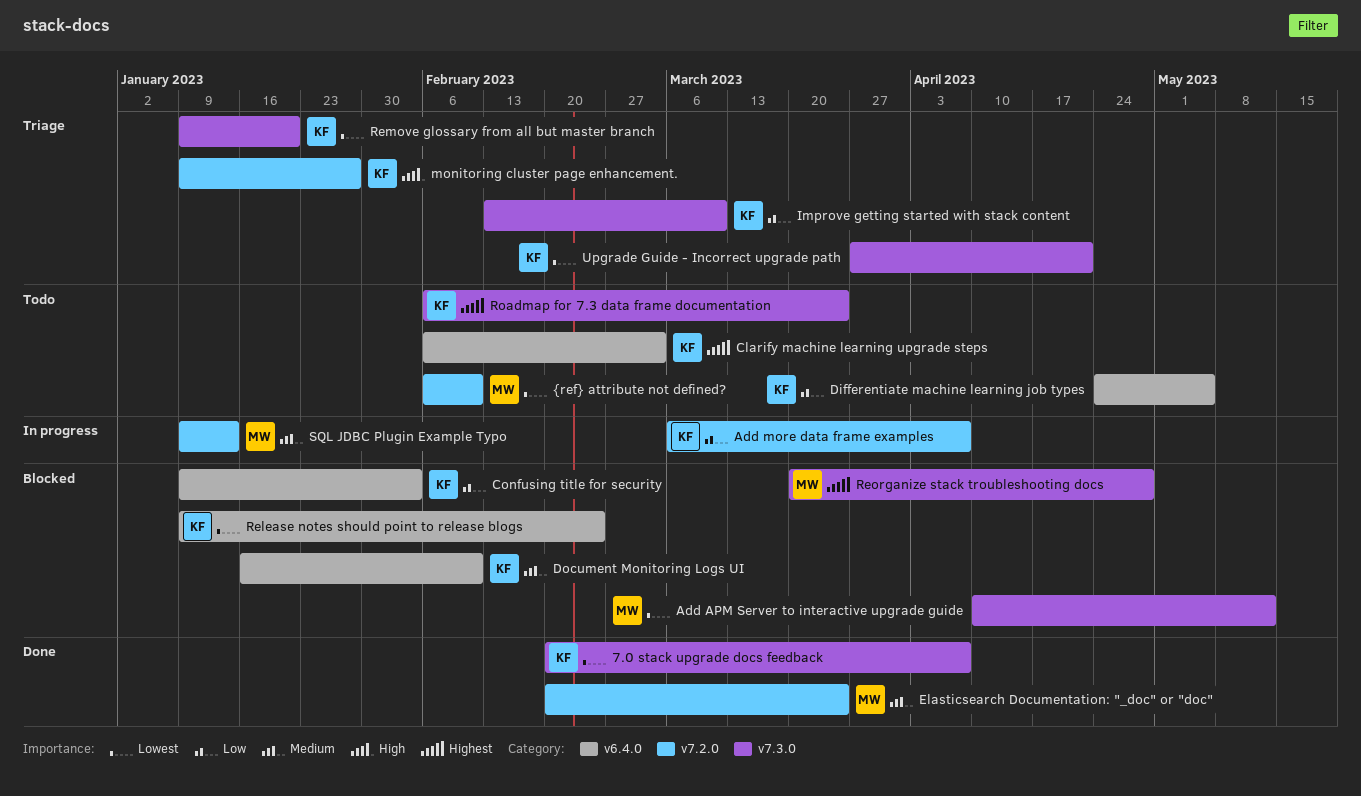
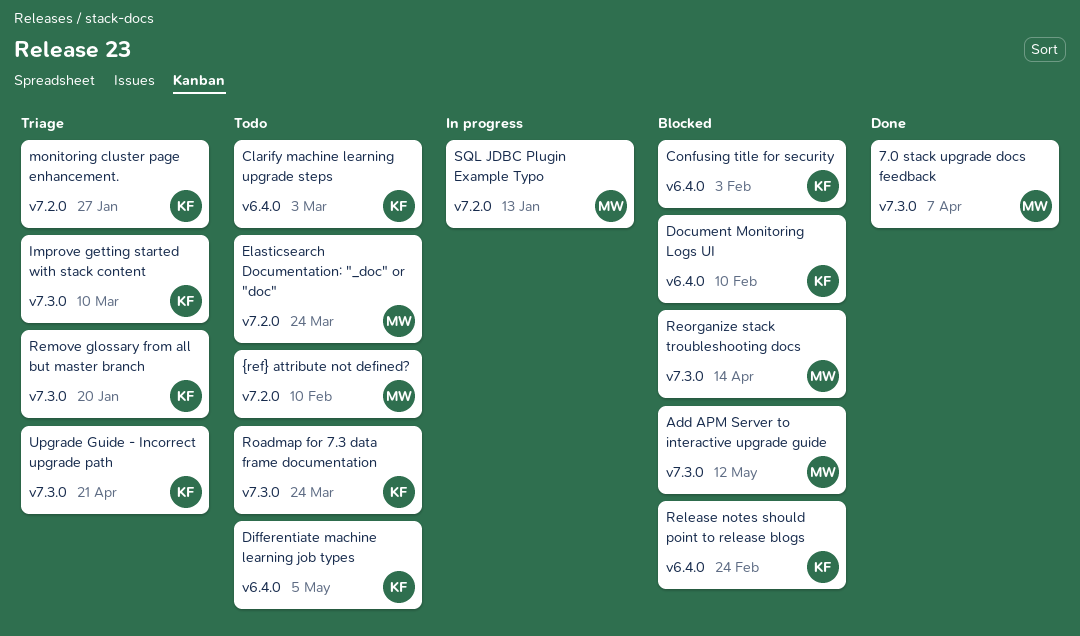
7.0 stack upgrade docs feedback, owner: KF -> MW
Add more data frame examples: present -> none
Elasticsearch Documentation: "_doc" or "doc", status: Done -> Todo
Reorganize stack troubleshooting docs, due: Apr 28 -> Apr 14

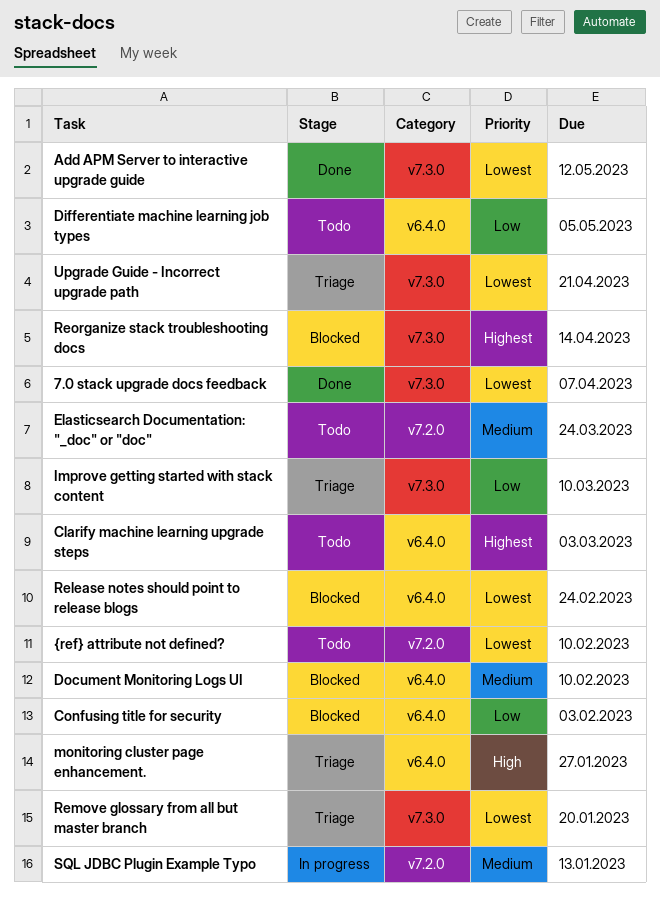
Add APM Server to interactive upgrade guide, status: Blocked -> Done
monitoring cluster page enhancement., label: v7.2.0 -> v6.4.0
Roadmap for 7.3 data frame documentation: present -> none

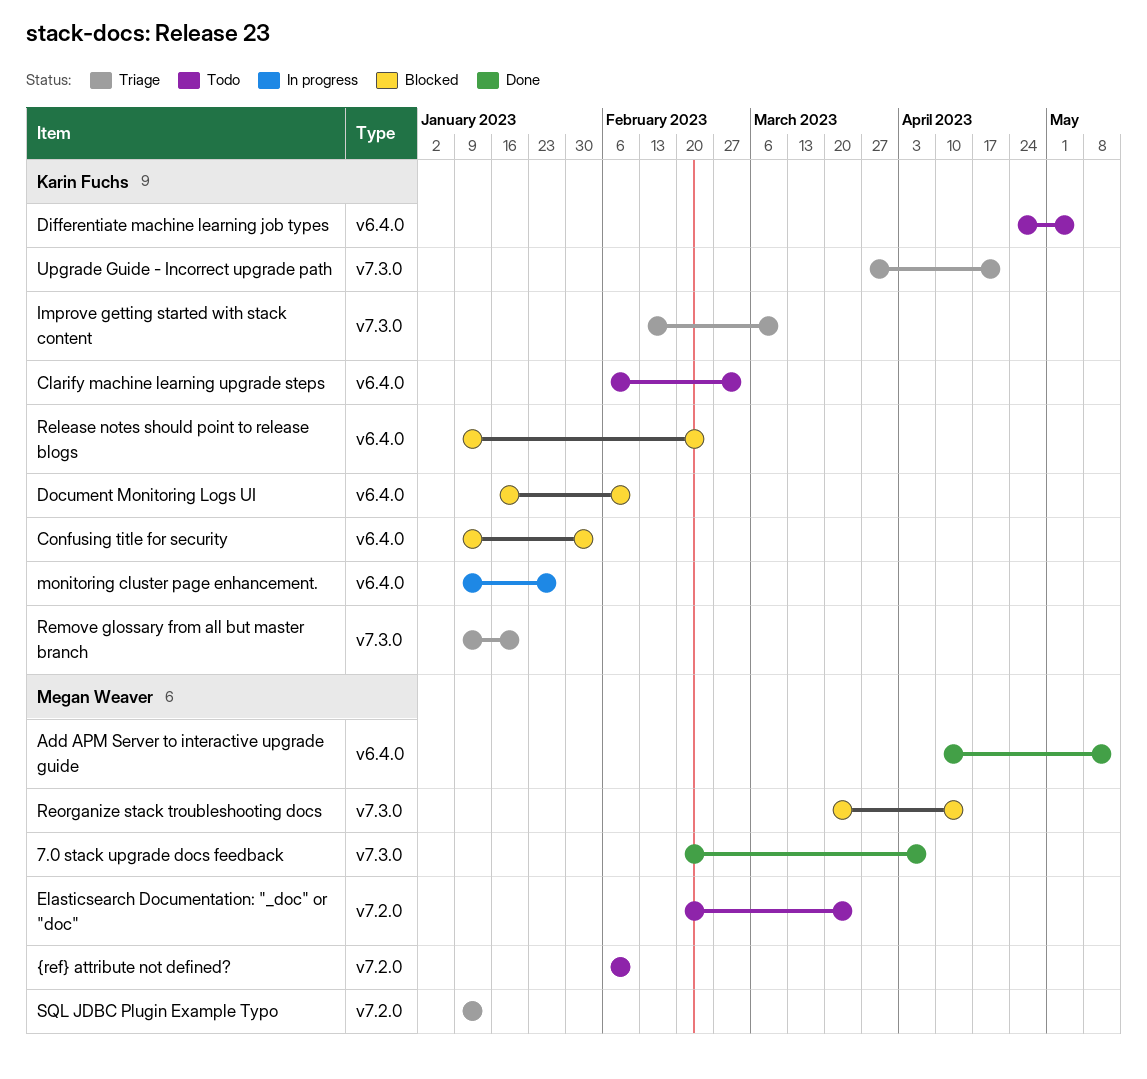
Add APM Server to interactive upgrade guide, label: v7.3.0 -> v6.4.0
monitoring cluster page enhancement., status: Triage -> In progress
SQL JDBC Plugin Example Typo, status: In progress -> Triage

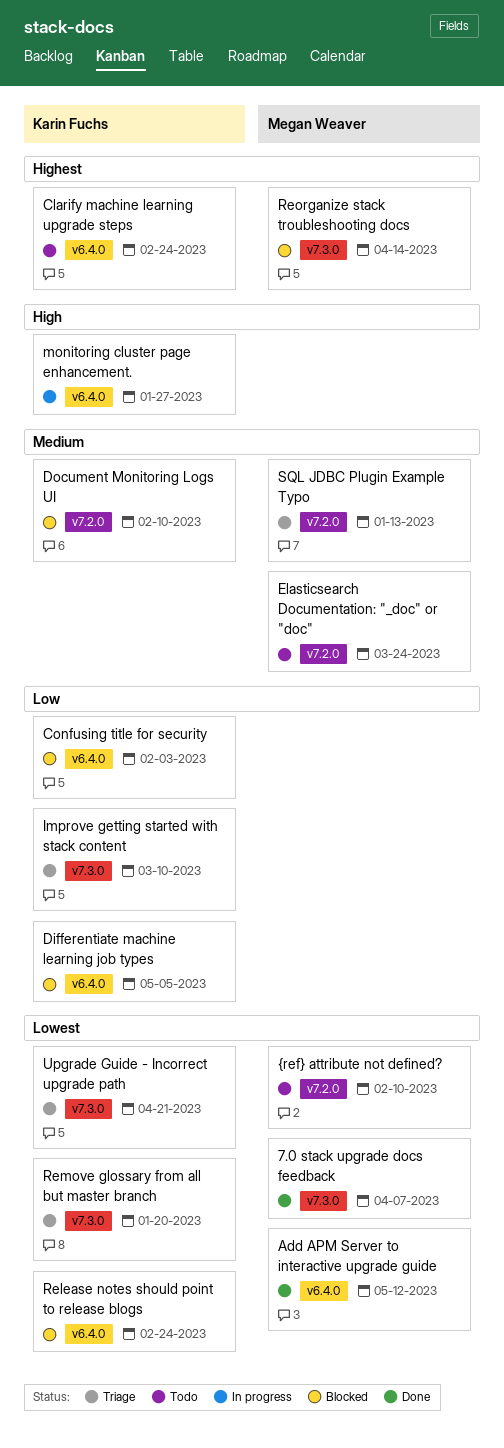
Clarify machine learning upgrade steps, due: Mar 3 -> Feb 24
Differentiate machine learning job types, status: Todo -> Blocked
Document Monitoring Logs UI, label: v6.4.0 -> v7.2.0

